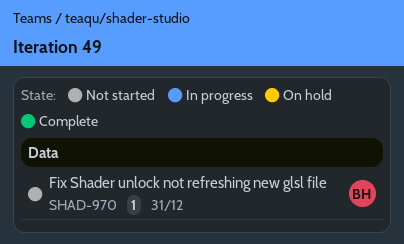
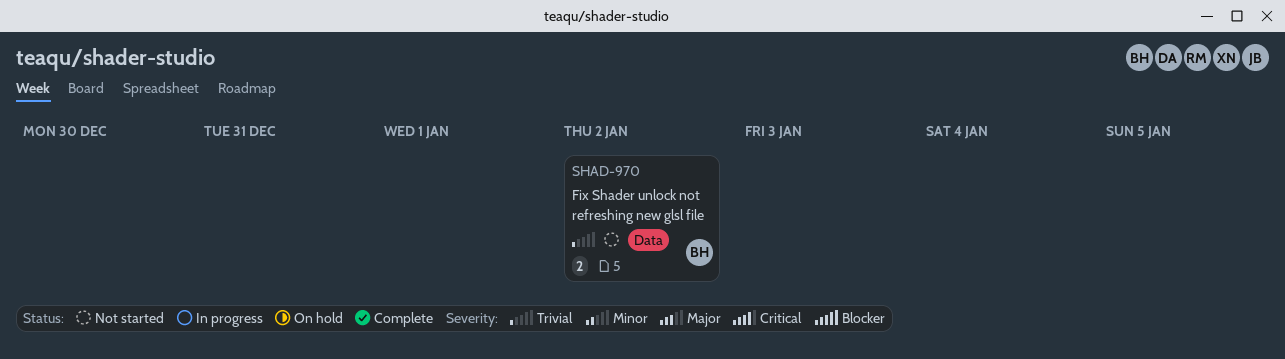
SHAD-970, estimate: 1 -> 2
SHAD-970, due: Dec 31 -> Jan 2

